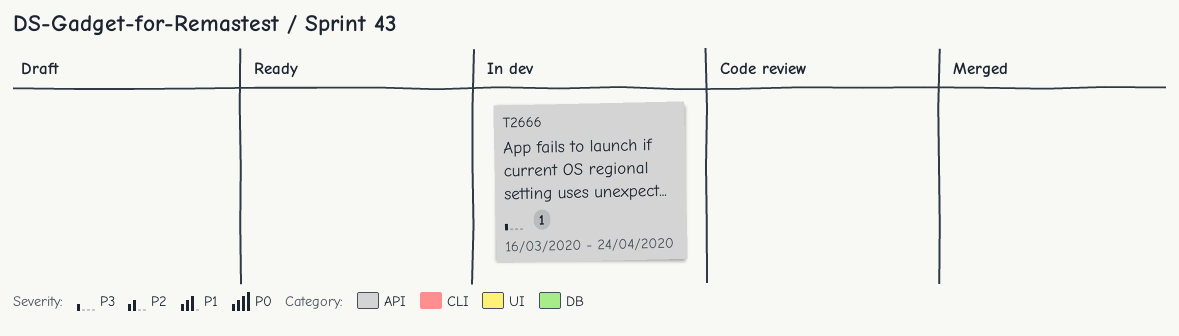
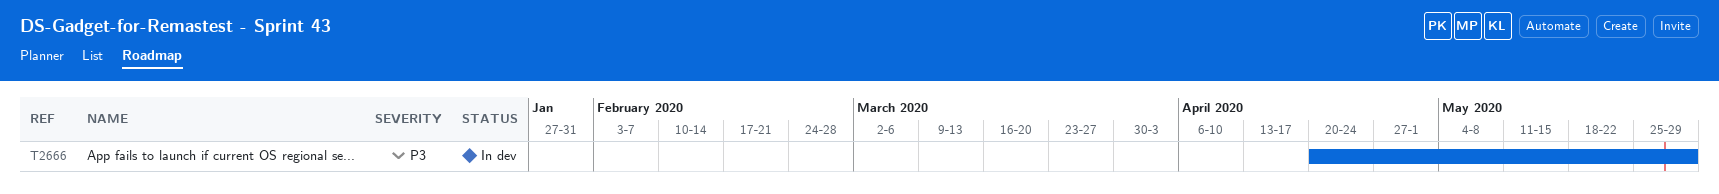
T2666, start: Mar 16 -> Apr 20
T2666, due: Apr 24 -> May 29

